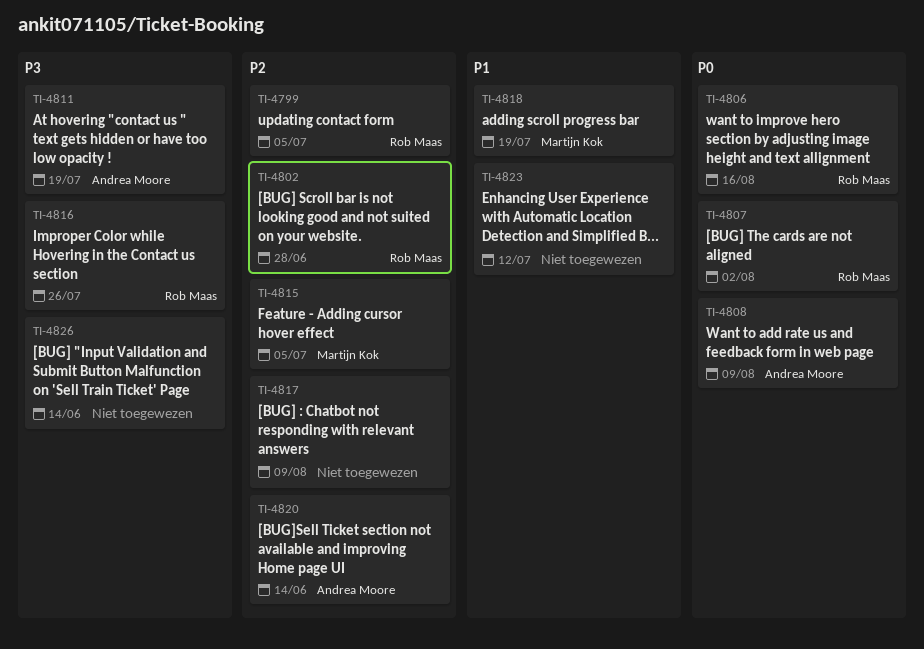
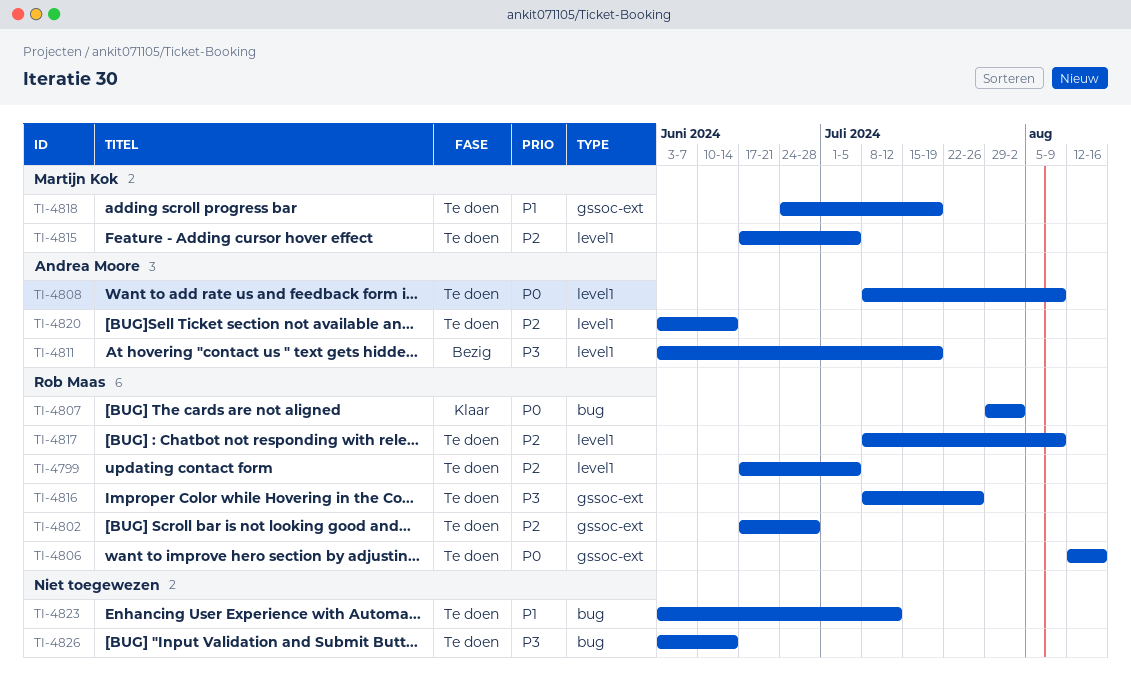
TI-4817, owner: none -> Rob Maas

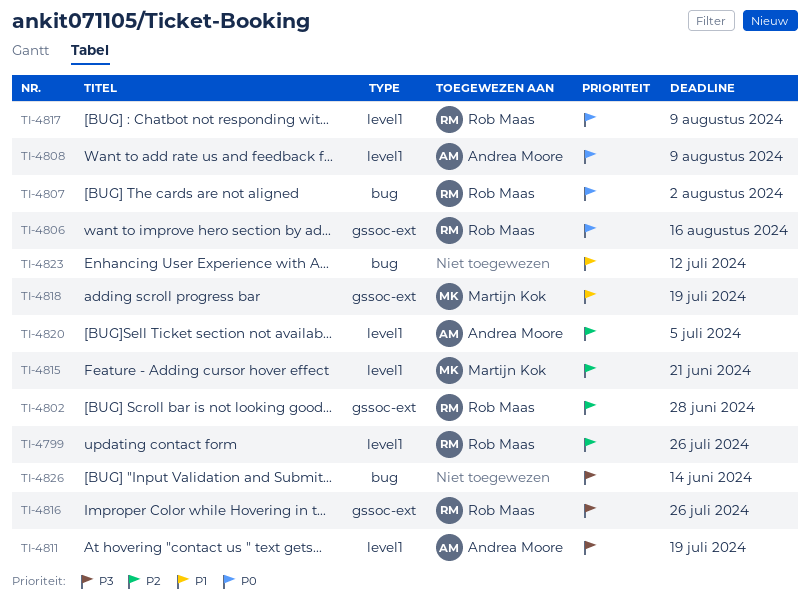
TI-4799, due: Jul 5 -> Jul 26
TI-4815, due: Jul 5 -> Jun 21
TI-4817, priority: P2 -> P0
TI-4820, due: Jun 14 -> Jul 5

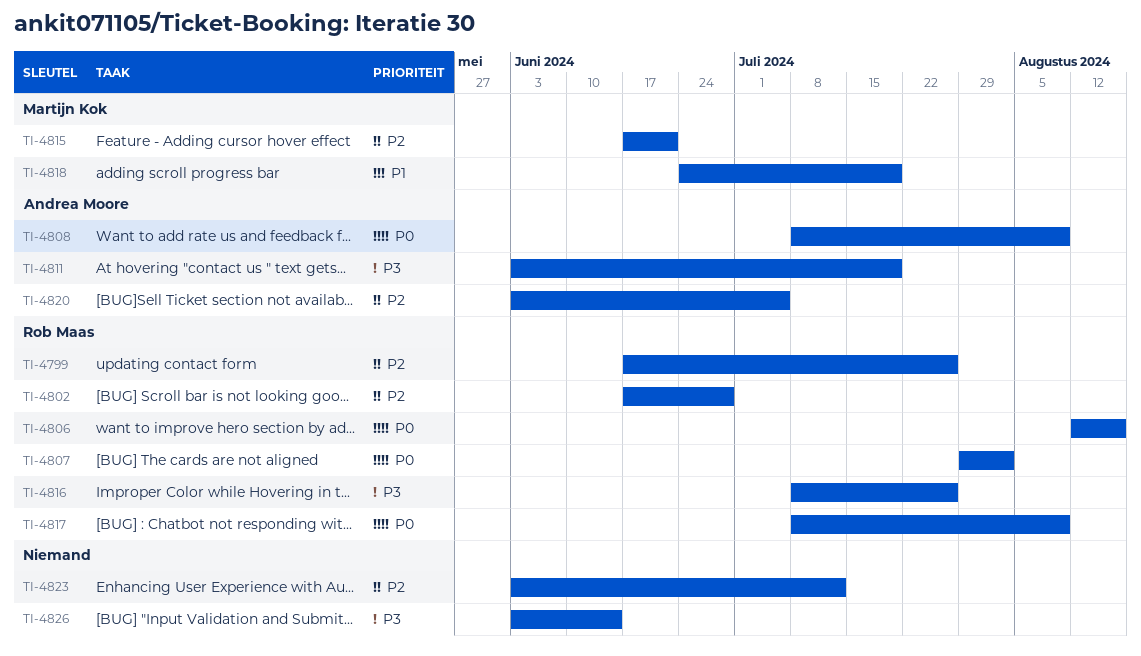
TI-4823, priority: P1 -> P2

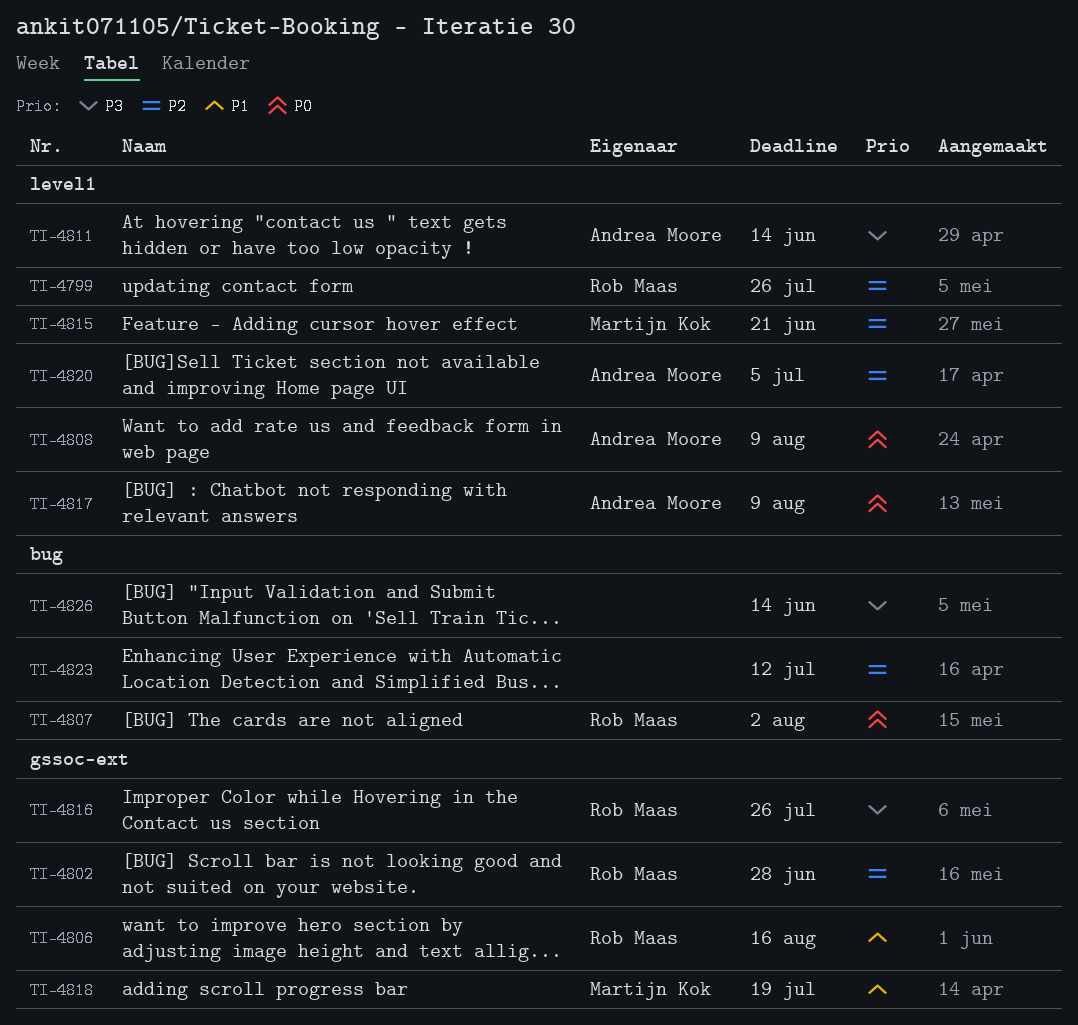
TI-4806, priority: P0 -> P1
TI-4811, due: Jul 19 -> Jun 14
TI-4817, owner: Rob Maas -> Andrea Moore

